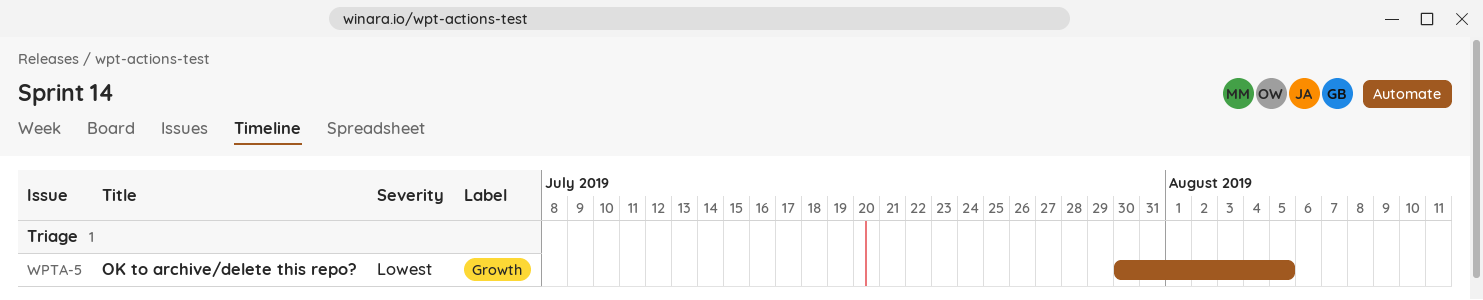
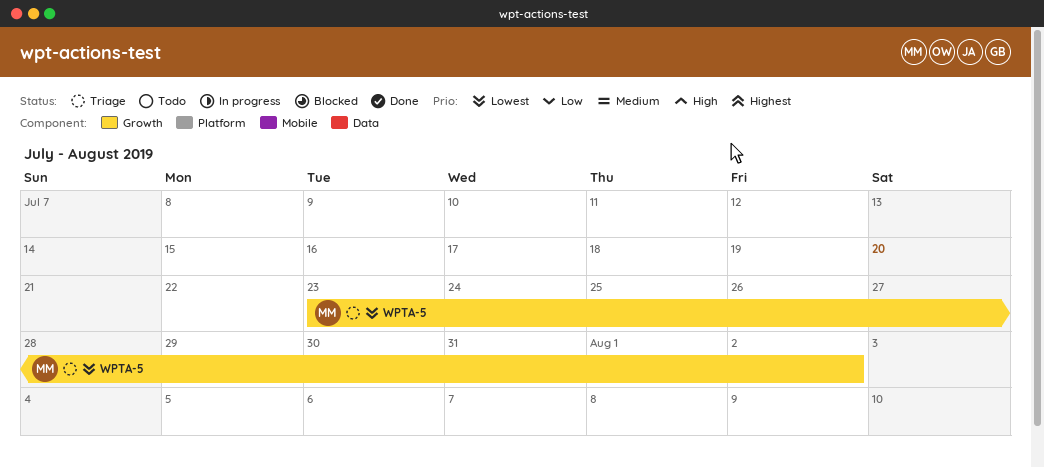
WPTA-5, start: Jul 30 -> Jul 23
WPTA-5, due: Aug 5 -> Aug 2

